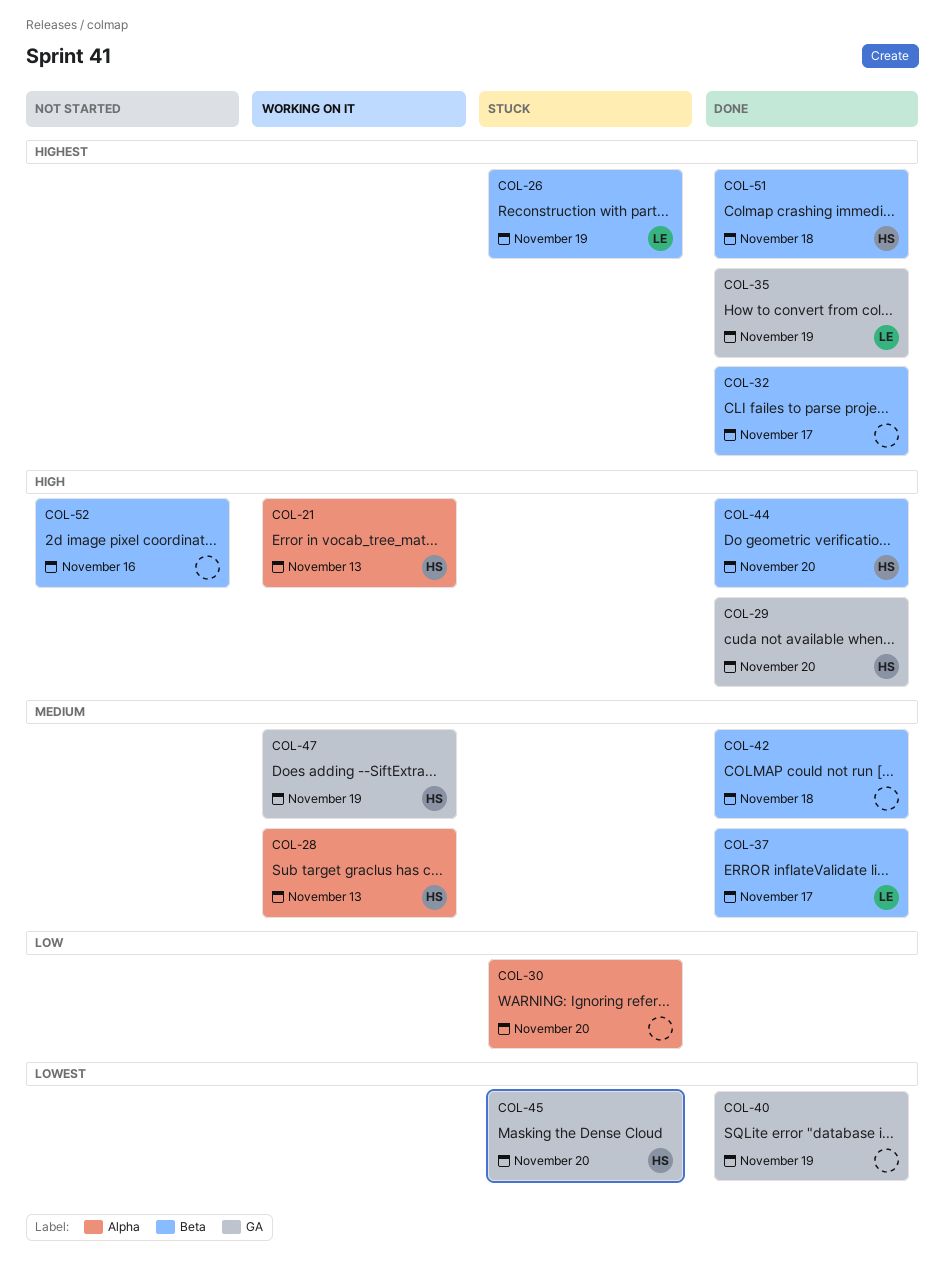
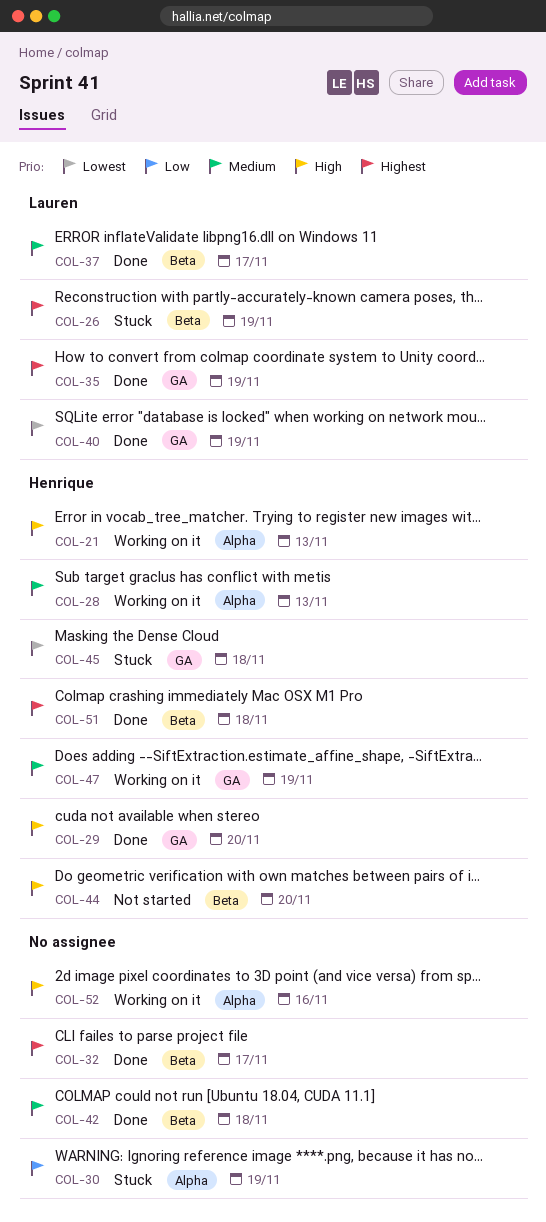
COL-30, due: Nov 20 -> Nov 19
COL-40, owner: none -> Lauren
COL-44, status: Done -> Not started
COL-45, due: Nov 20 -> Nov 18
COL-52, status: Not started -> Working on it
COL-52, label: Beta -> Alpha

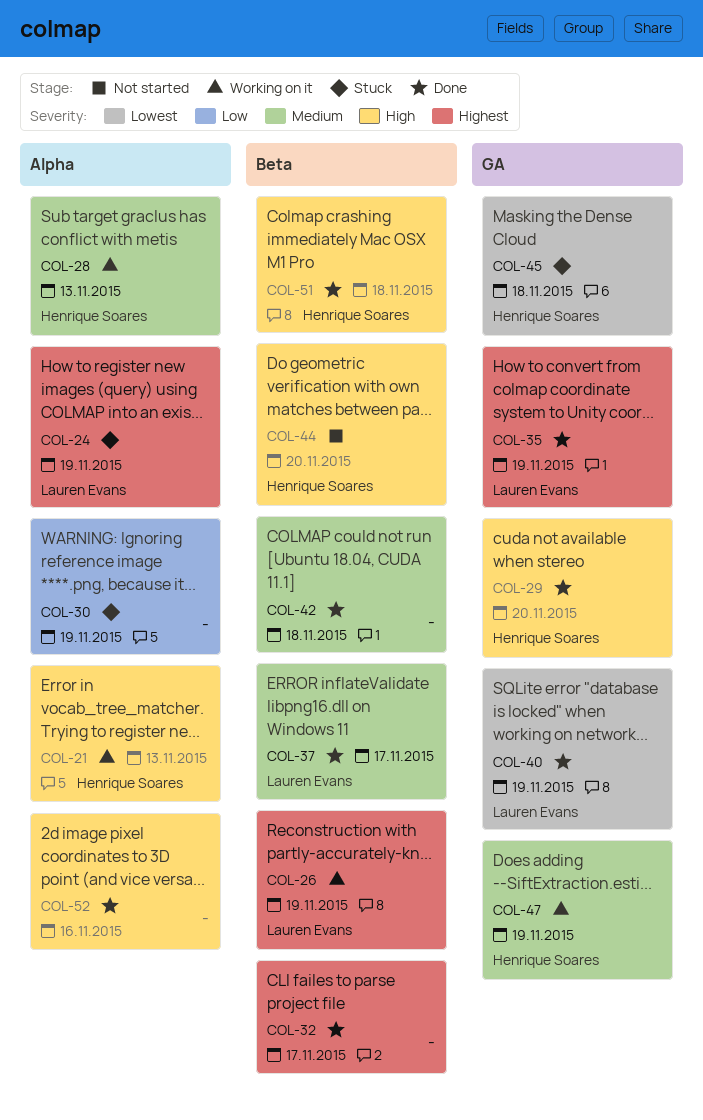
COL-24: none -> present
COL-26, status: Stuck -> Working on it
COL-51, priority: Highest -> High
COL-52, status: Working on it -> Done

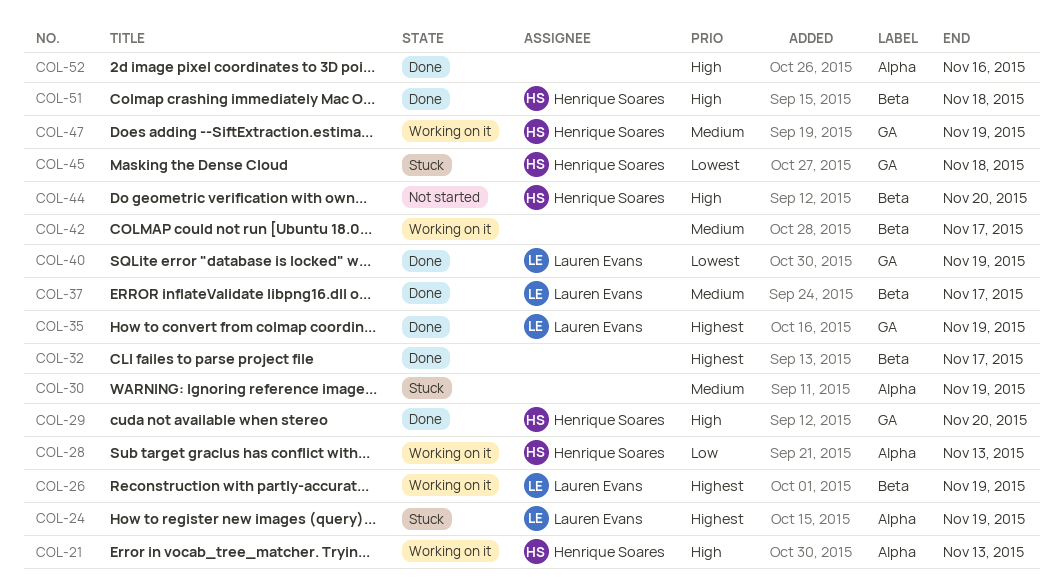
COL-28, priority: Medium -> Low
COL-30, priority: Low -> Medium
COL-42, status: Done -> Working on it
COL-42, due: Nov 18 -> Nov 17

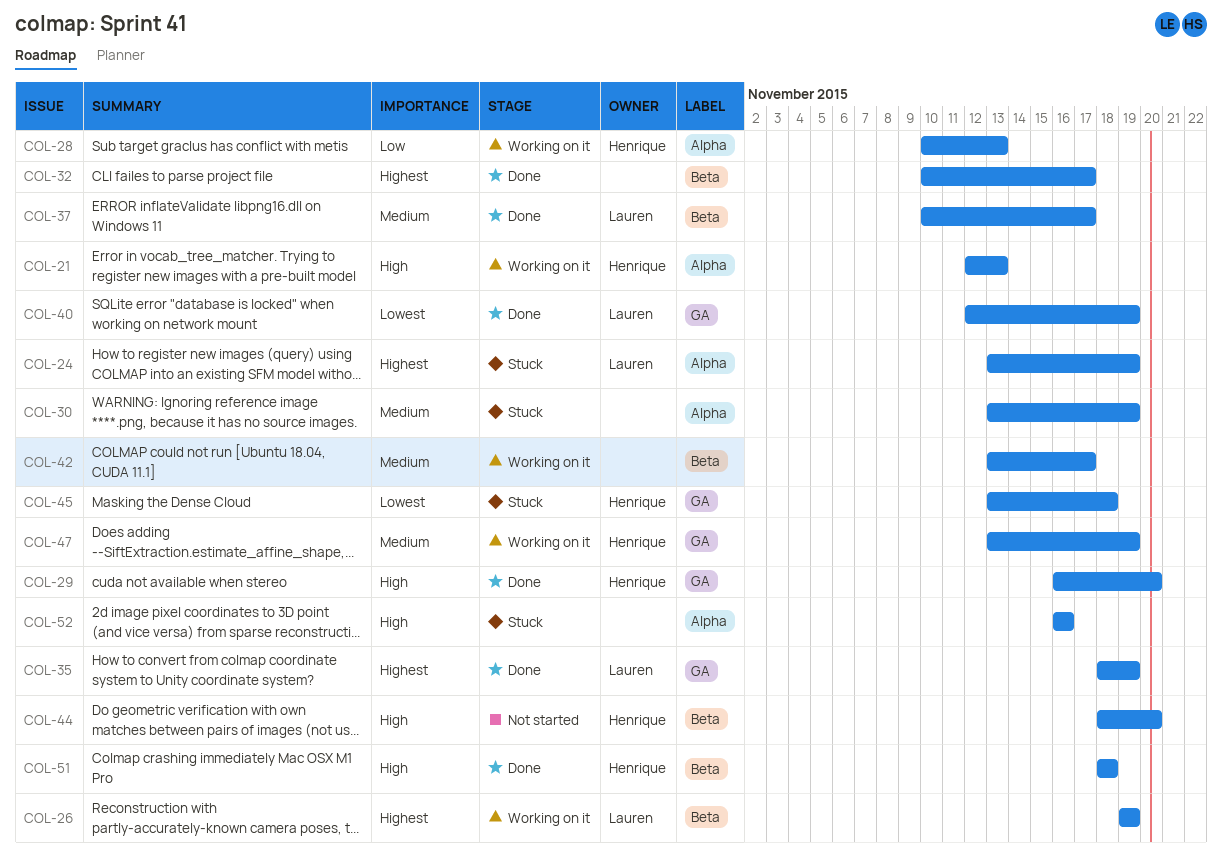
COL-52, status: Done -> Stuck

